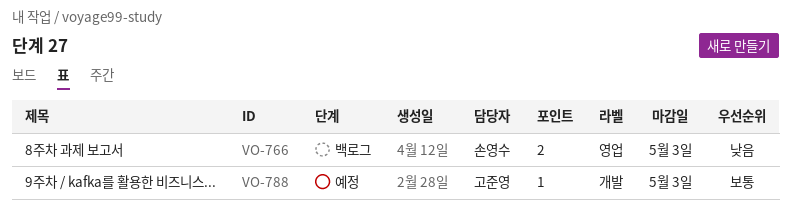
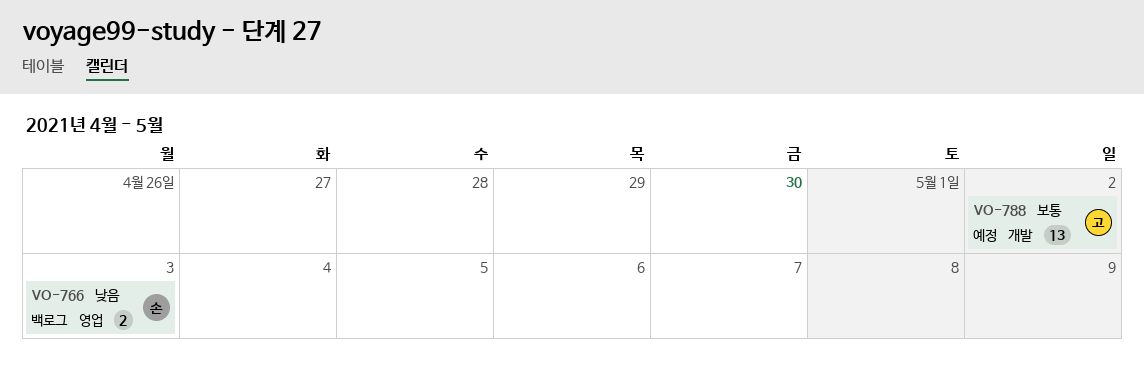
VO-788, estimate: 1 -> 13
VO-788, due: May 3 -> May 2

